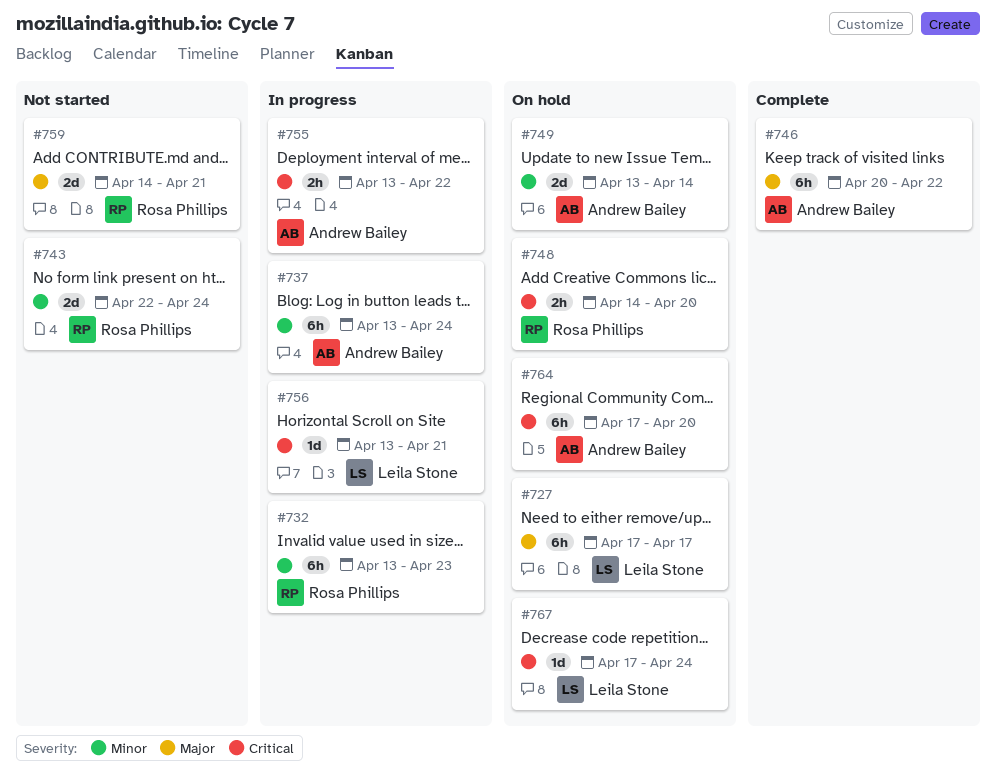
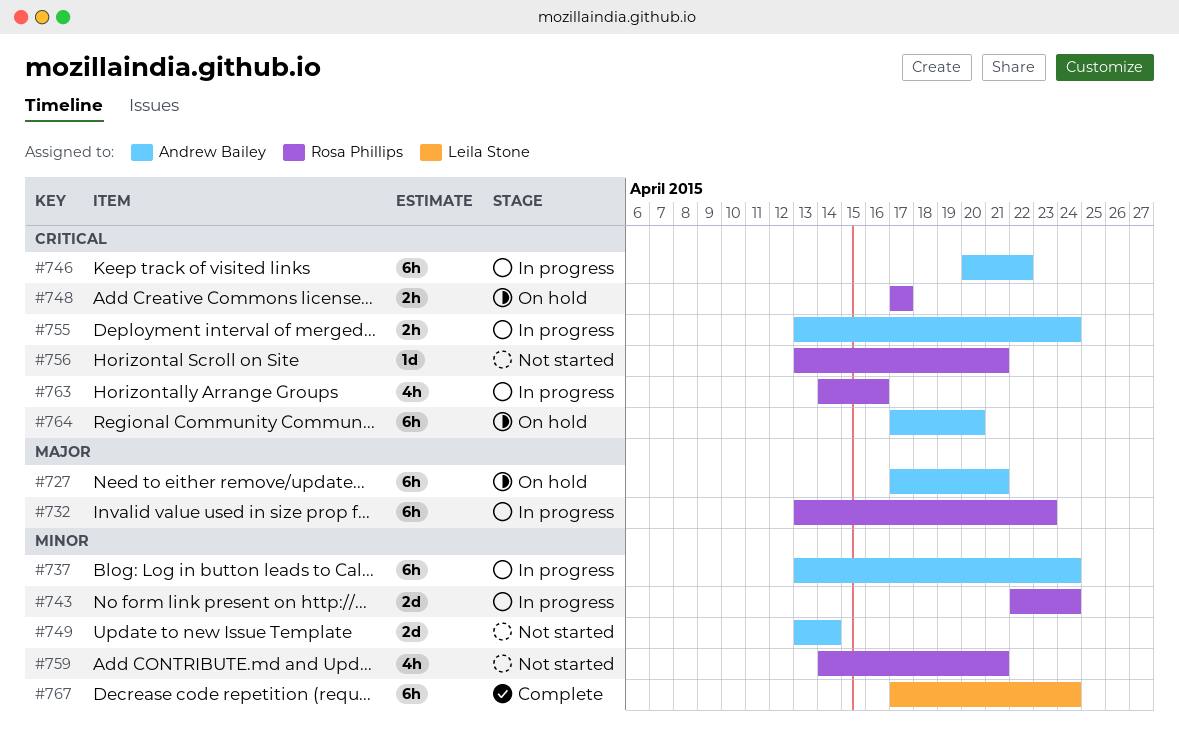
#727, owner: Leila Stone -> Andrew Bailey
#727, due: Apr 17 -> Apr 21
#732, priority: Minor -> Major
#743, status: Not started -> In progress
#746, status: Complete -> In progress
#746, priority: Major -> Critical
#748, start: Apr 14 -> Apr 17
#748, due: Apr 20 -> Apr 17
#749, status: On hold -> Not started
#755, due: Apr 22 -> Apr 24
#756, status: In progress -> Not started
#756, owner: Leila Stone -> Rosa Phillips
#759, priority: Major -> Minor
#759, estimate: 2d -> 4h
#763: none -> present
#767, status: On hold -> Complete
#767, priority: Critical -> Minor
#767, estimate: 1d -> 6h

